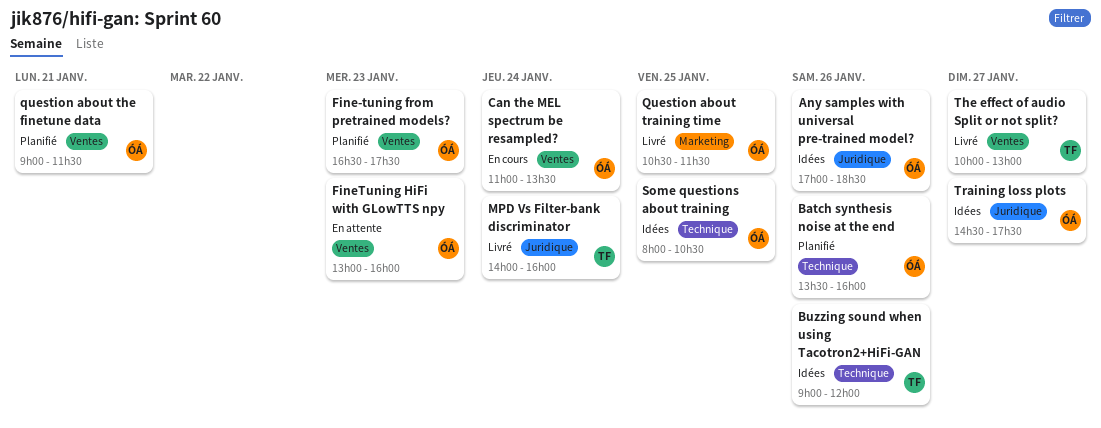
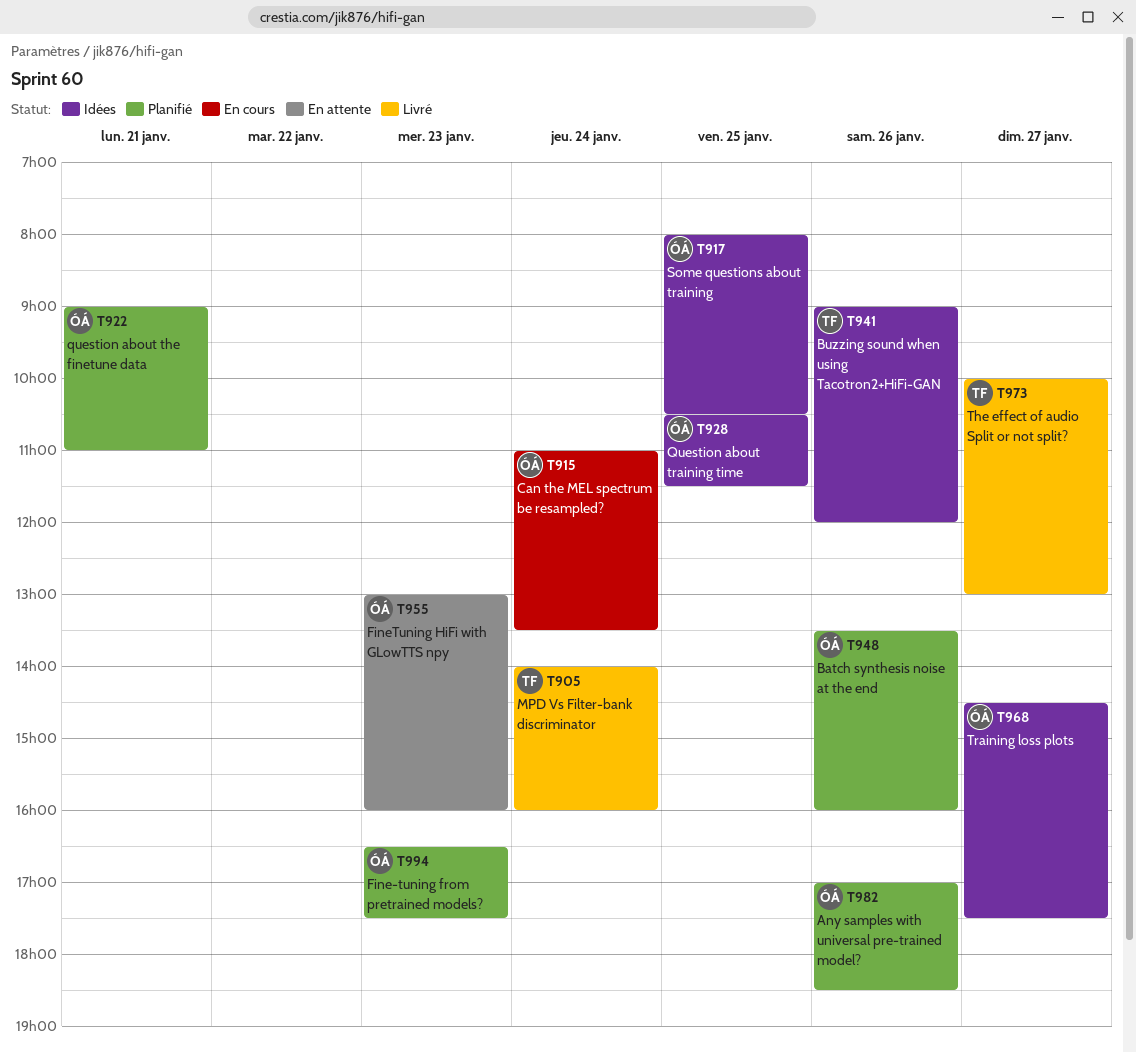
Any samples with universal pre-trained model?, status: Idées -> Planifié
question about the finetune data, ends: 11:30 -> 11:00
Question about training time, status: Livré -> Idées

